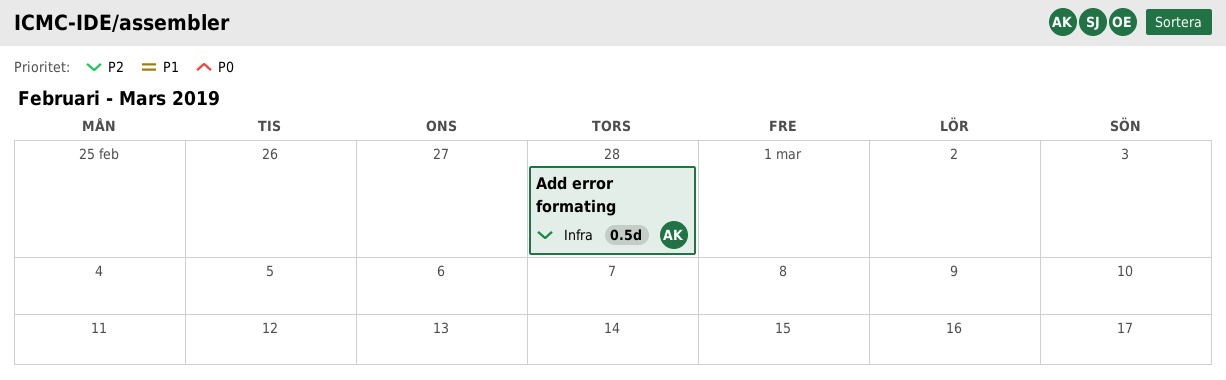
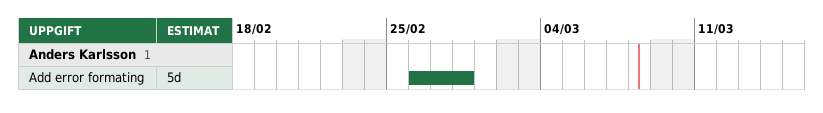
Add error formating, estimate: 0.5d -> 5d

